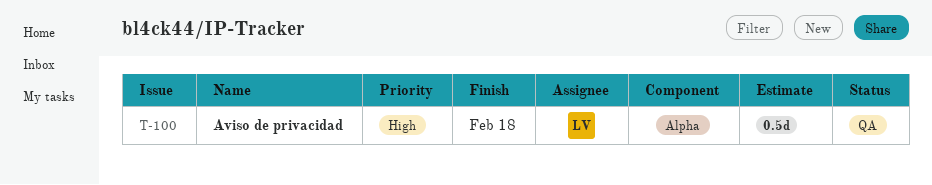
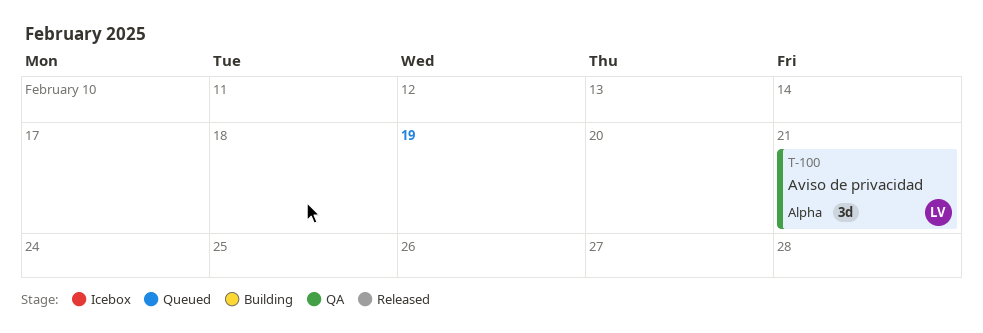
T-100, estimate: 0.5d -> 3d
T-100, due: Feb 18 -> Feb 21

